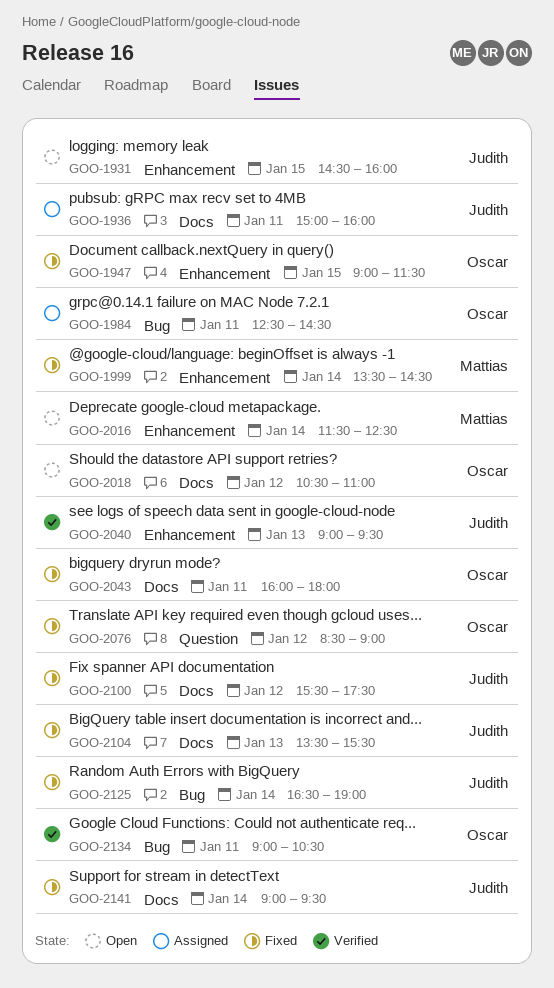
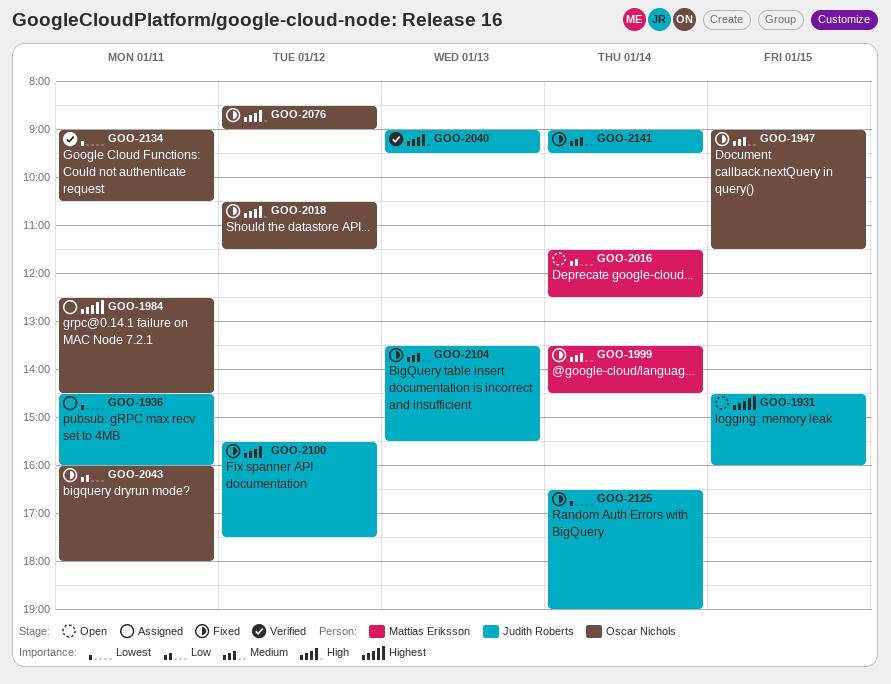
GOO-1936, begins: 15:00 -> 14:30
GOO-2018, status: Open -> Fixed
GOO-2018, ends: 11:00 -> 11:30

